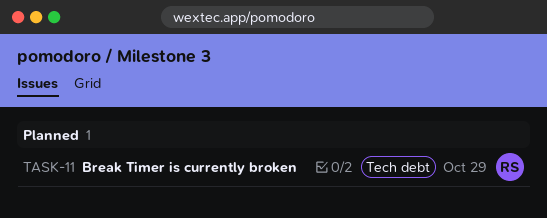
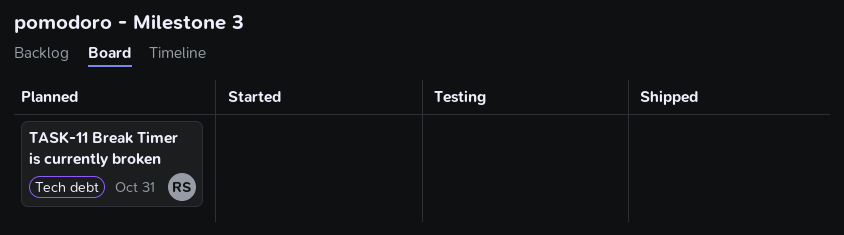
TASK-11, due: Oct 29 -> Oct 31

